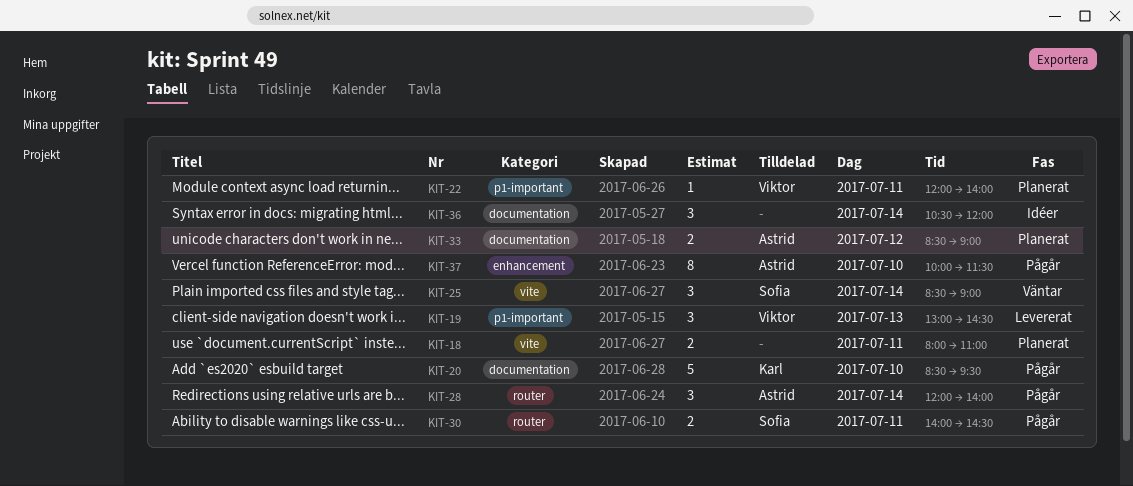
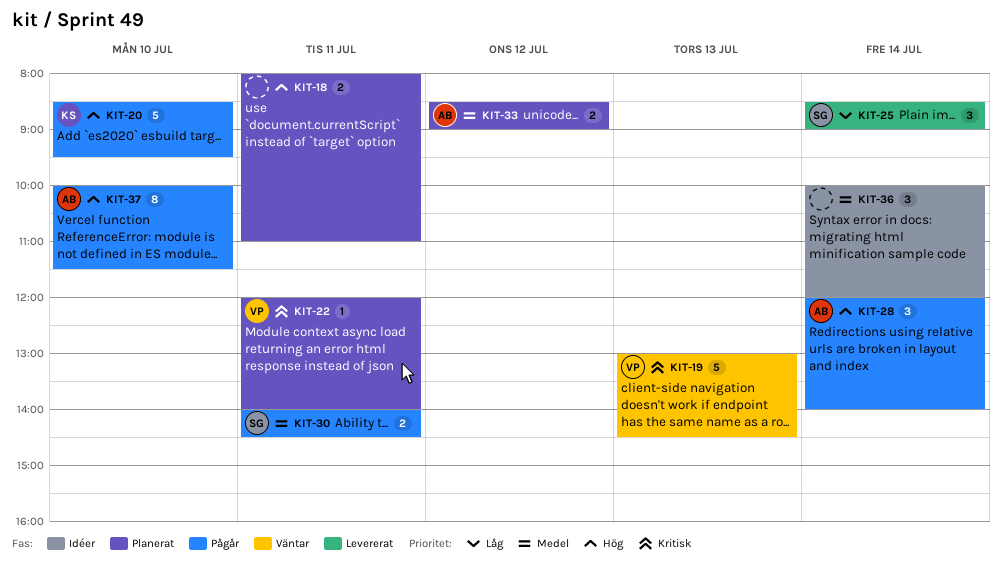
KIT-19, status: Levererat -> Väntar
KIT-19, estimate: 3 -> 5
KIT-25, status: Väntar -> Levererat
KIT-36, begins: 10:30 -> 10:00

